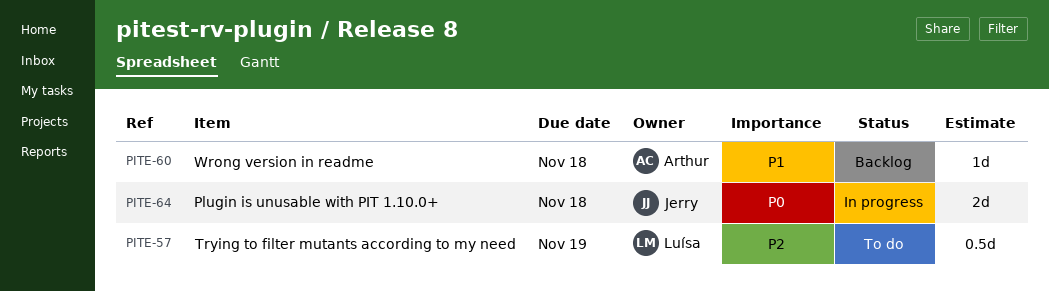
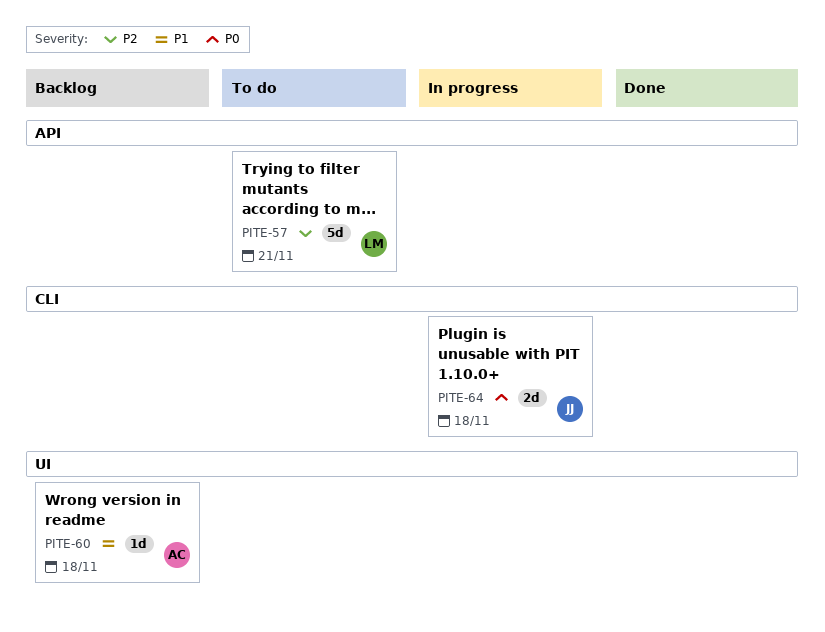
PITE-57, estimate: 0.5d -> 5d
PITE-57, due: Nov 19 -> Nov 21

